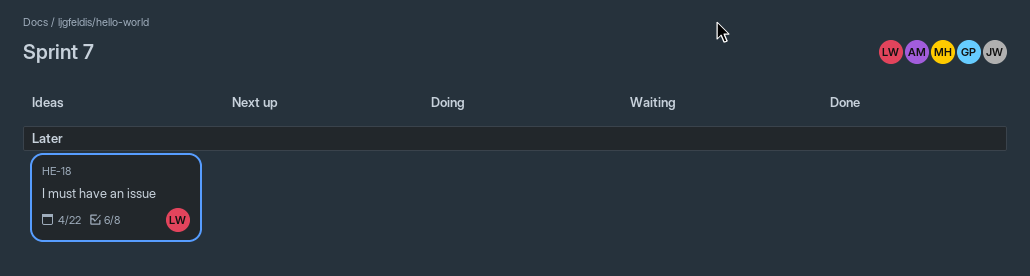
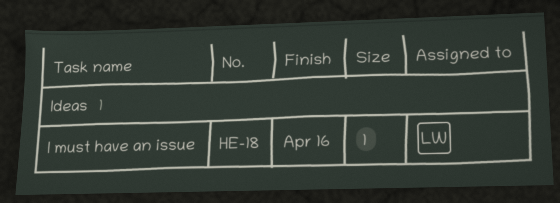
HE-18, due: Apr 22 -> Apr 16

